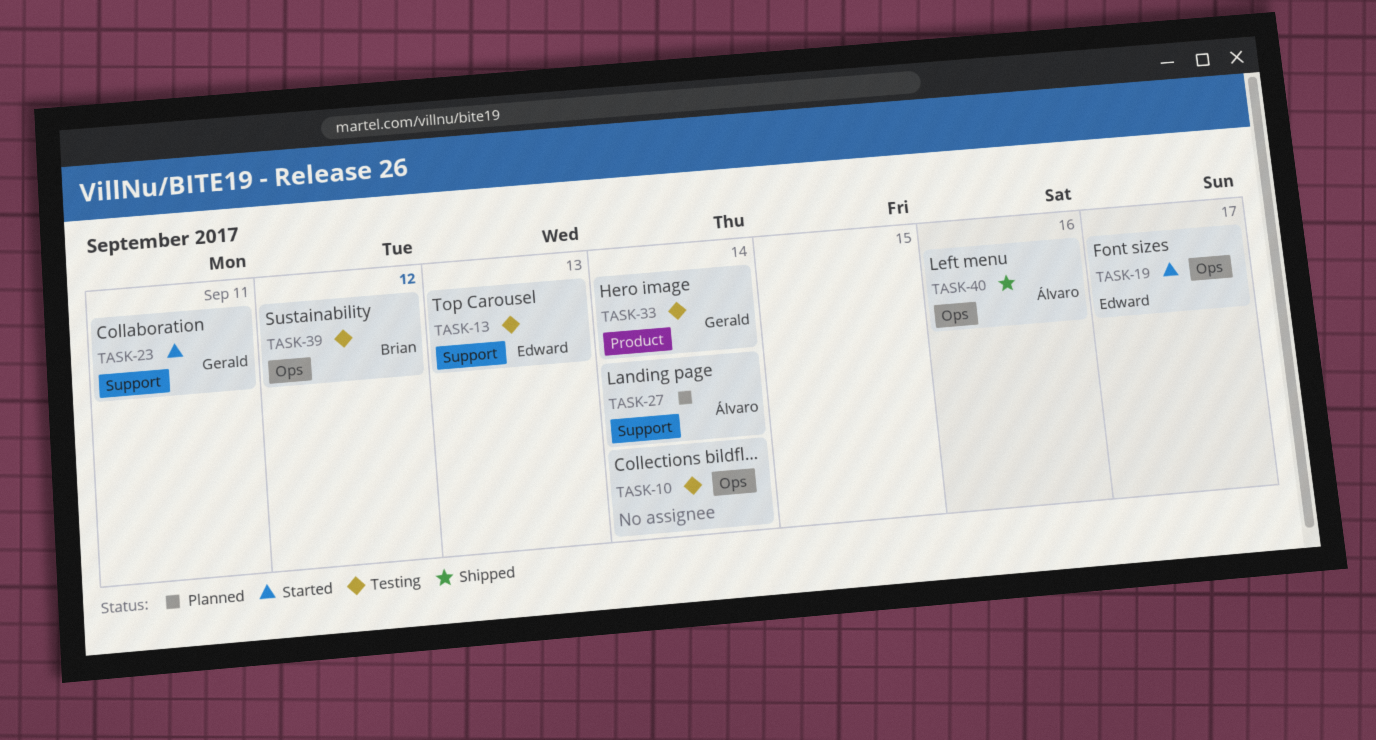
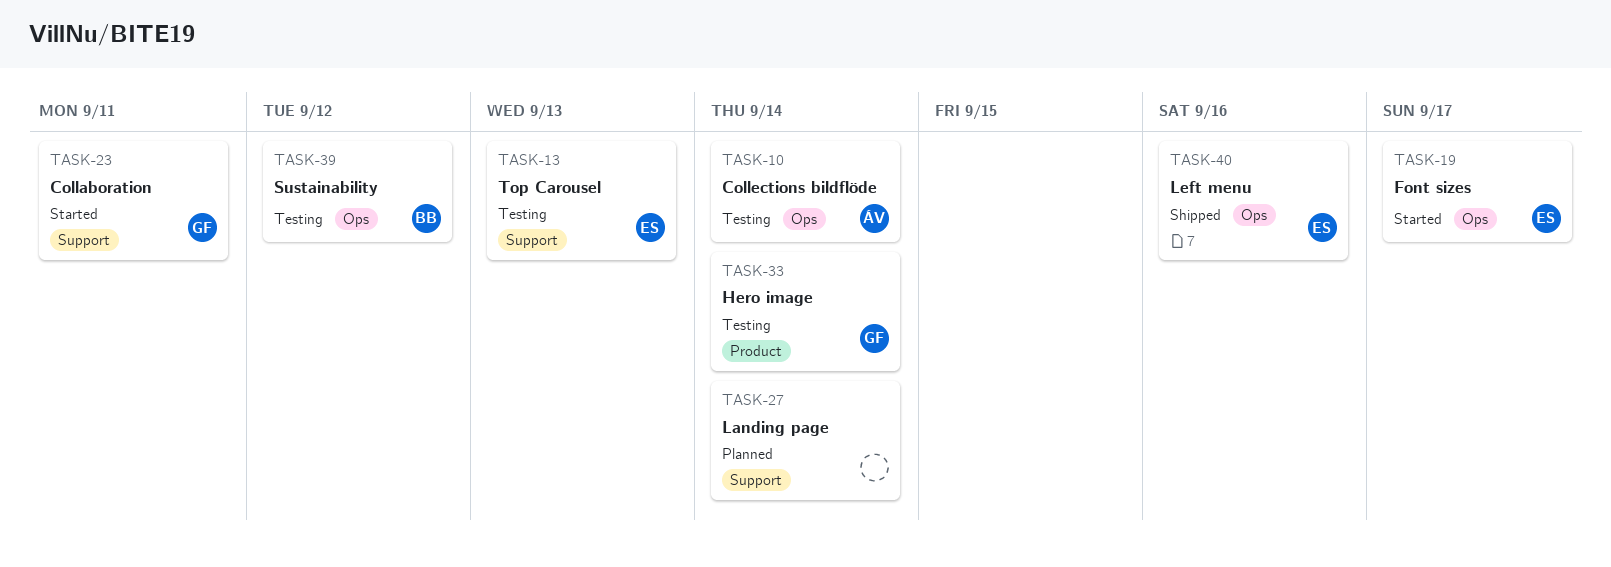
TASK-10, owner: none -> Álvaro
TASK-27, owner: Álvaro -> none
TASK-40, owner: Álvaro -> Edward

